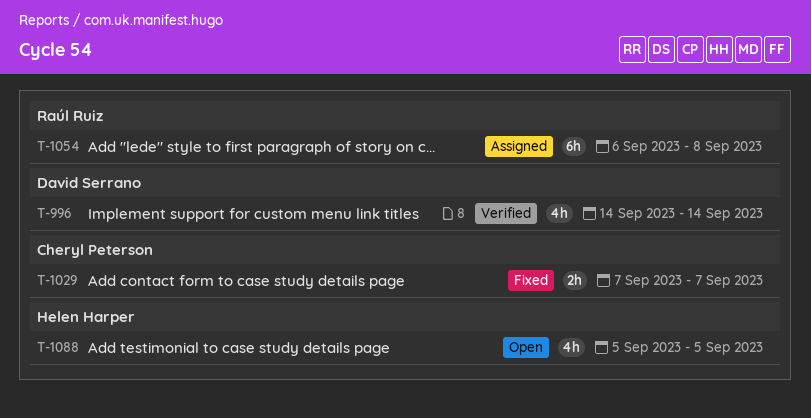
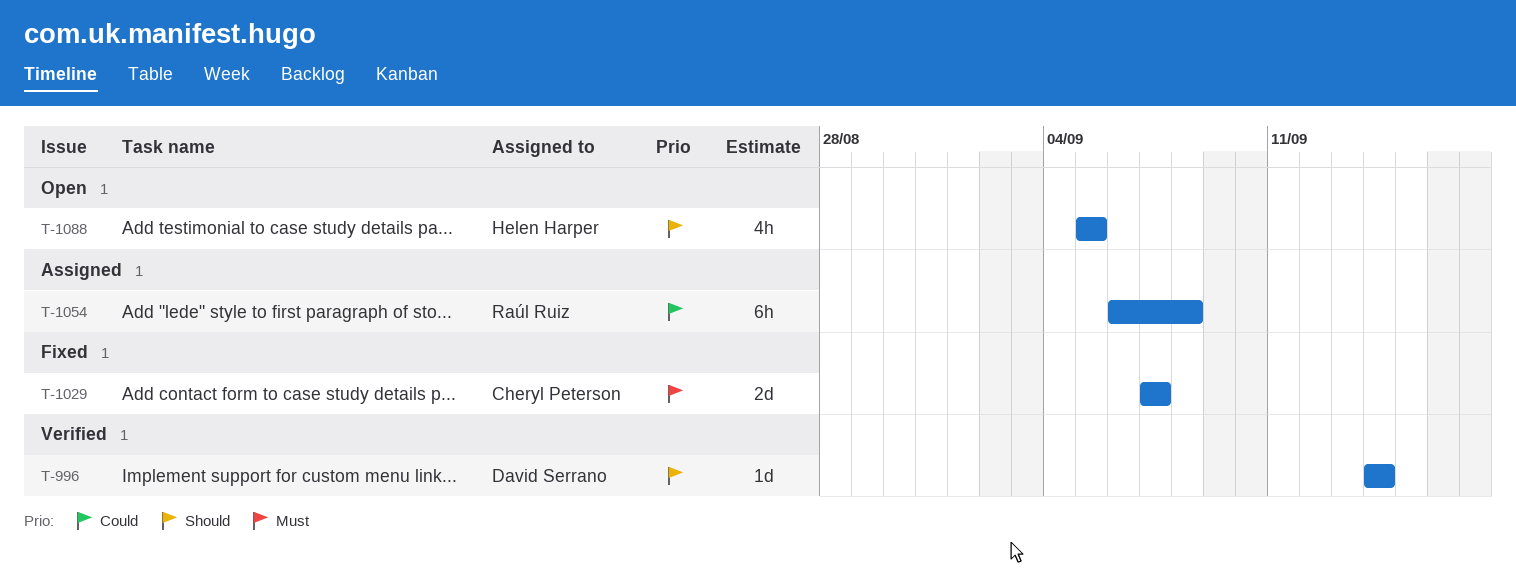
T-996, estimate: 4h -> 1d
T-1029, estimate: 2h -> 2d

